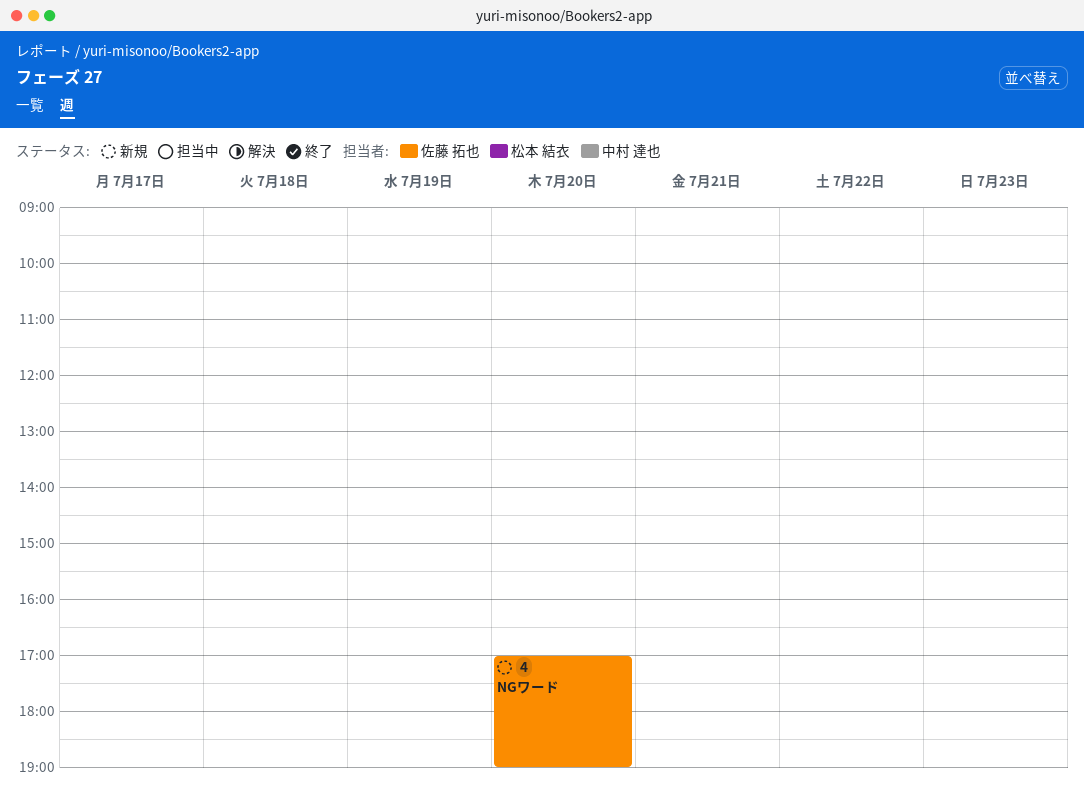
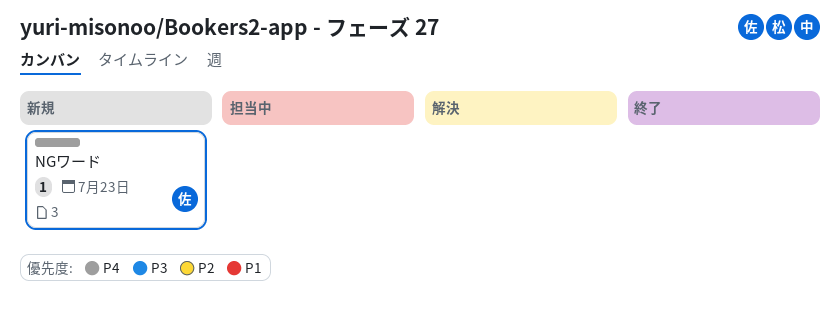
NGワード, estimate: 4 -> 1
NGワード, day: Jul 20 -> Jul 23

